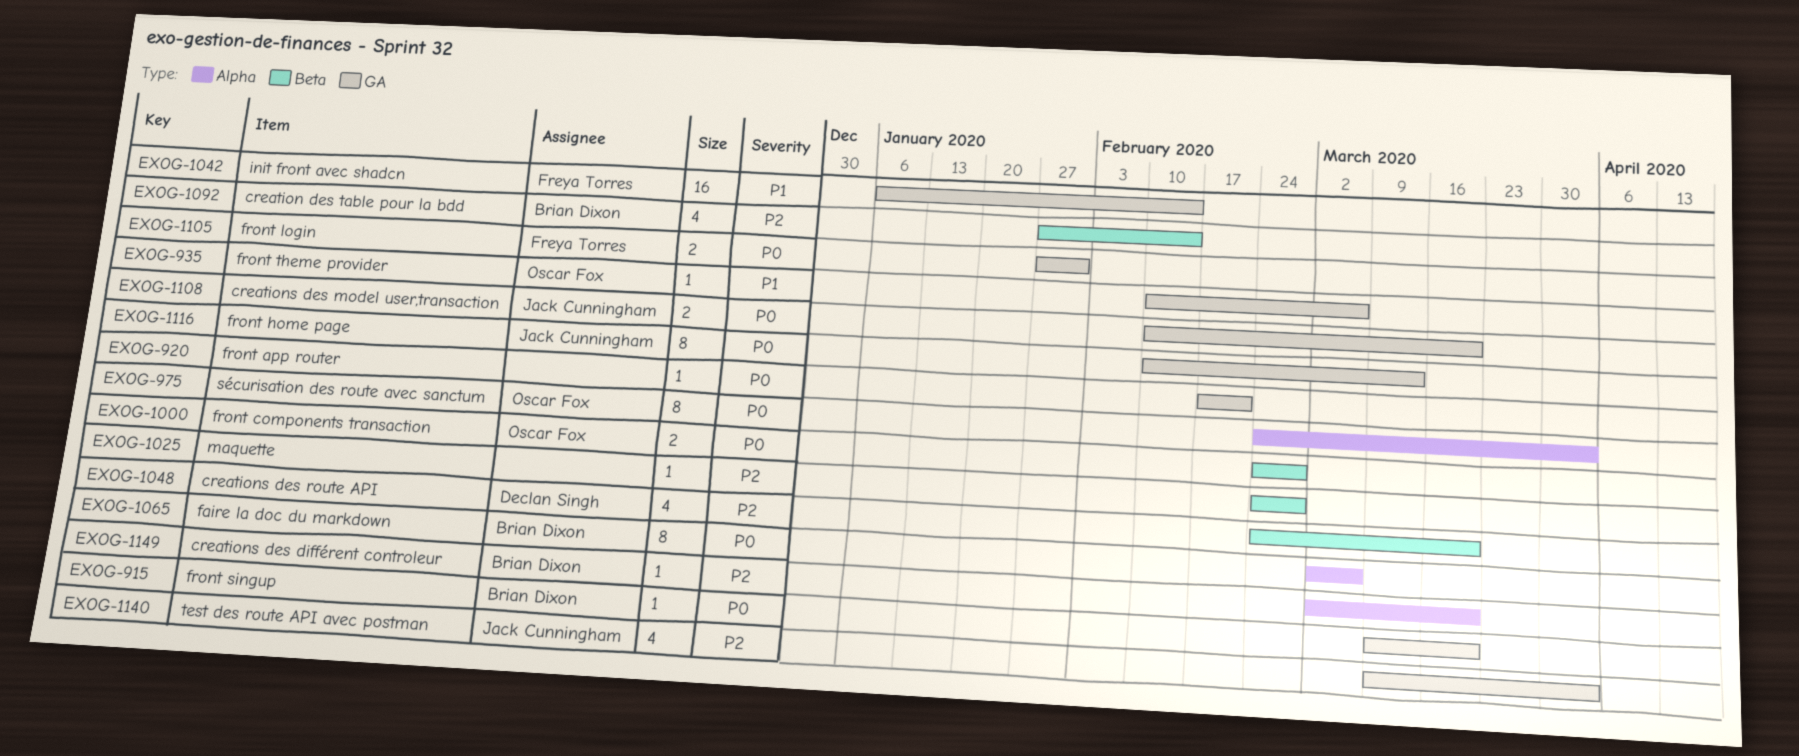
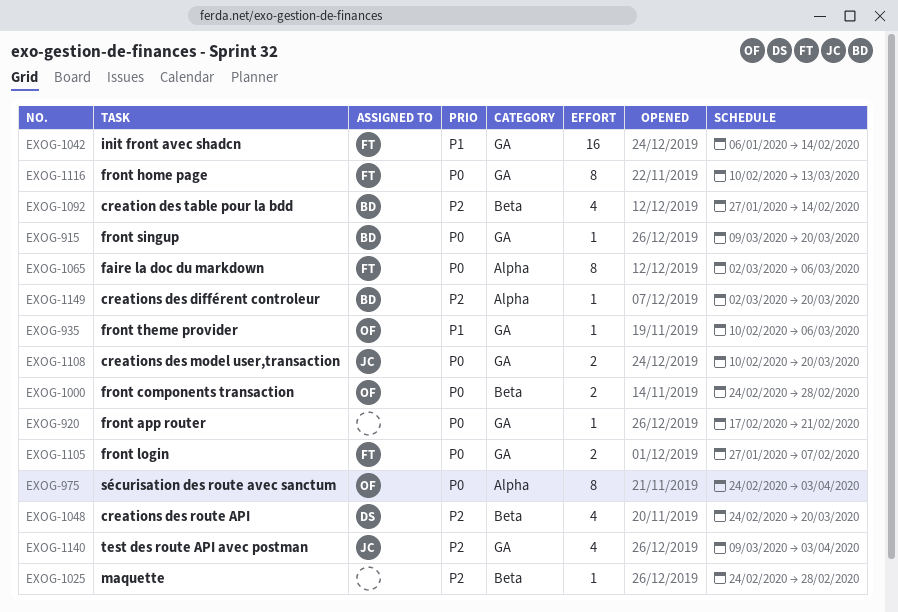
EXOG-1065, owner: Brian Dixon -> Freya Torres
EXOG-1105, due: Jan 31 -> Feb 7
EXOG-1116, owner: Jack Cunningham -> Freya Torres

